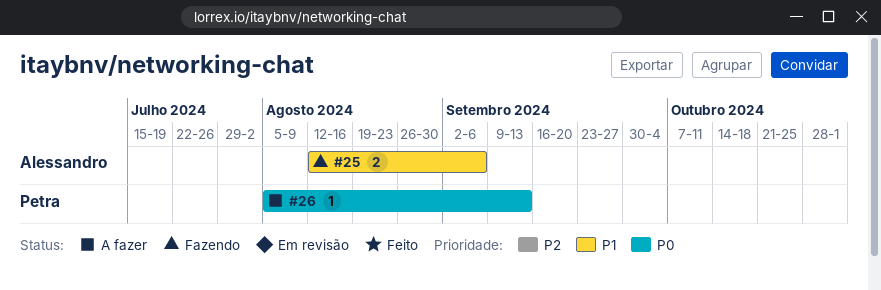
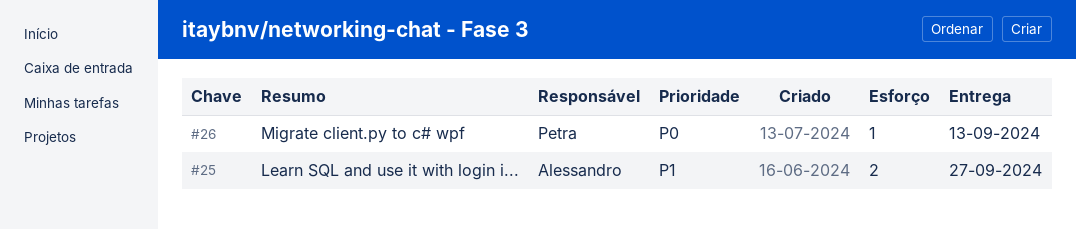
#25, due: Sep 6 -> Sep 27

